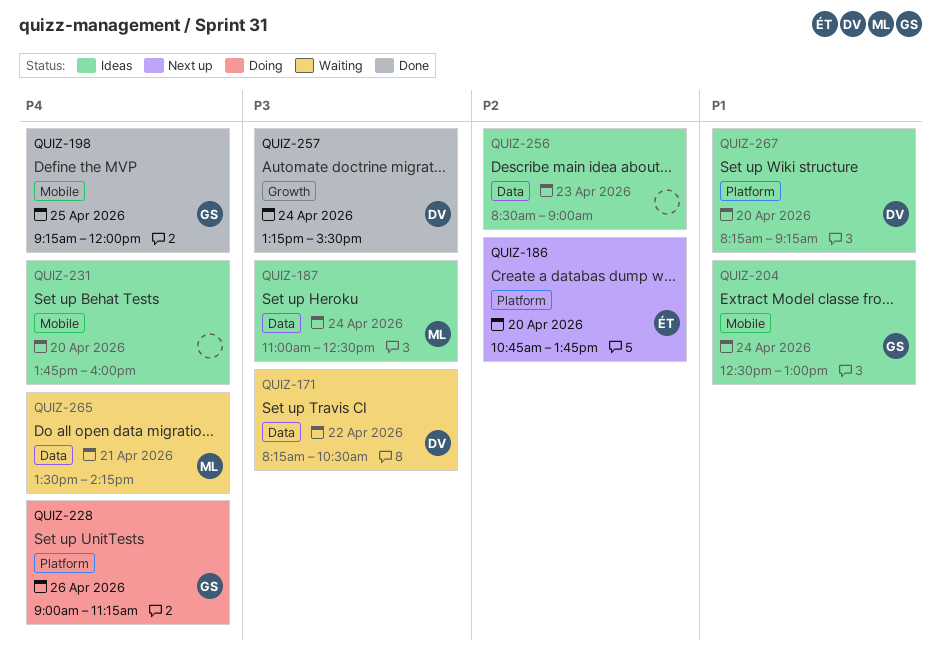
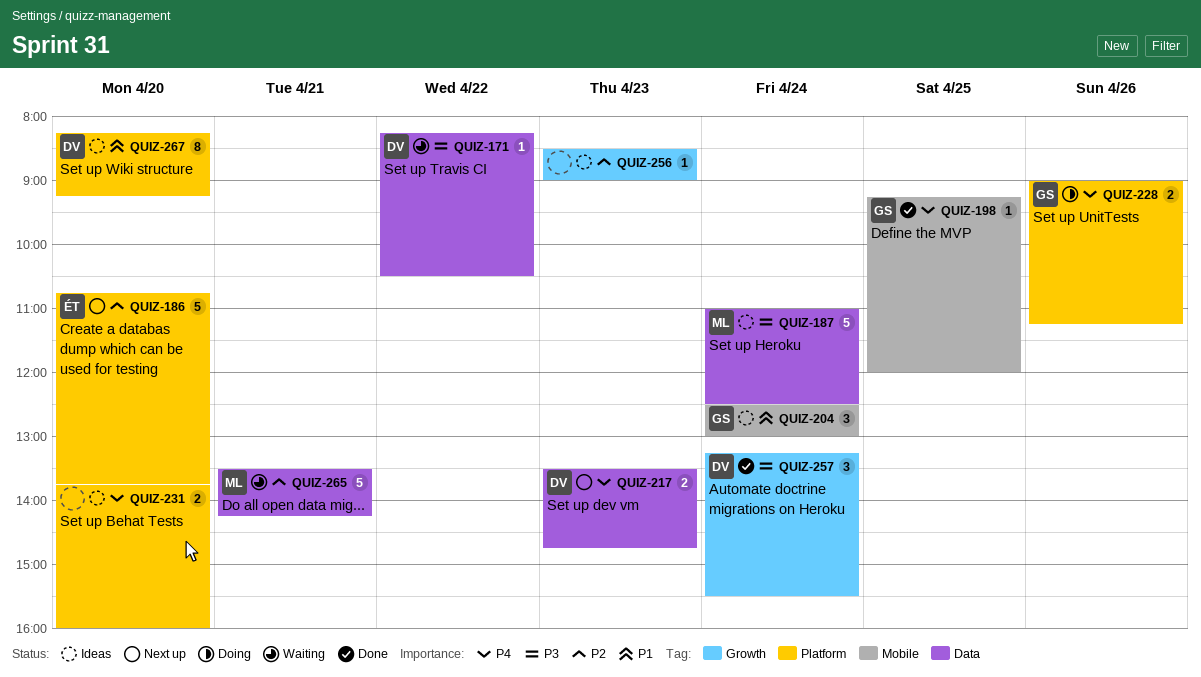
QUIZ-217: none -> present
QUIZ-231, label: Mobile -> Platform
QUIZ-256, label: Data -> Growth
QUIZ-265, priority: P4 -> P2

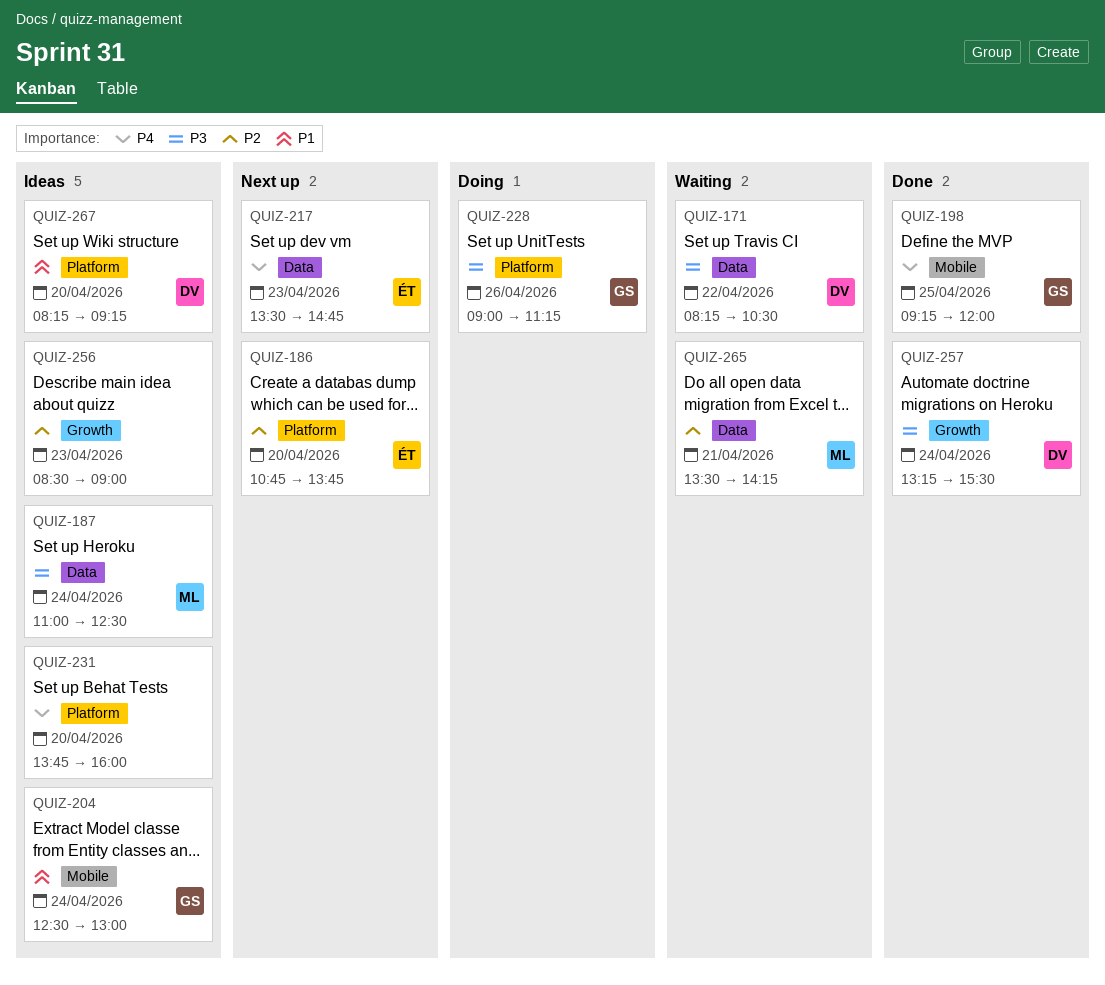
QUIZ-217, owner: DV -> ÉT
QUIZ-228, priority: P4 -> P3

